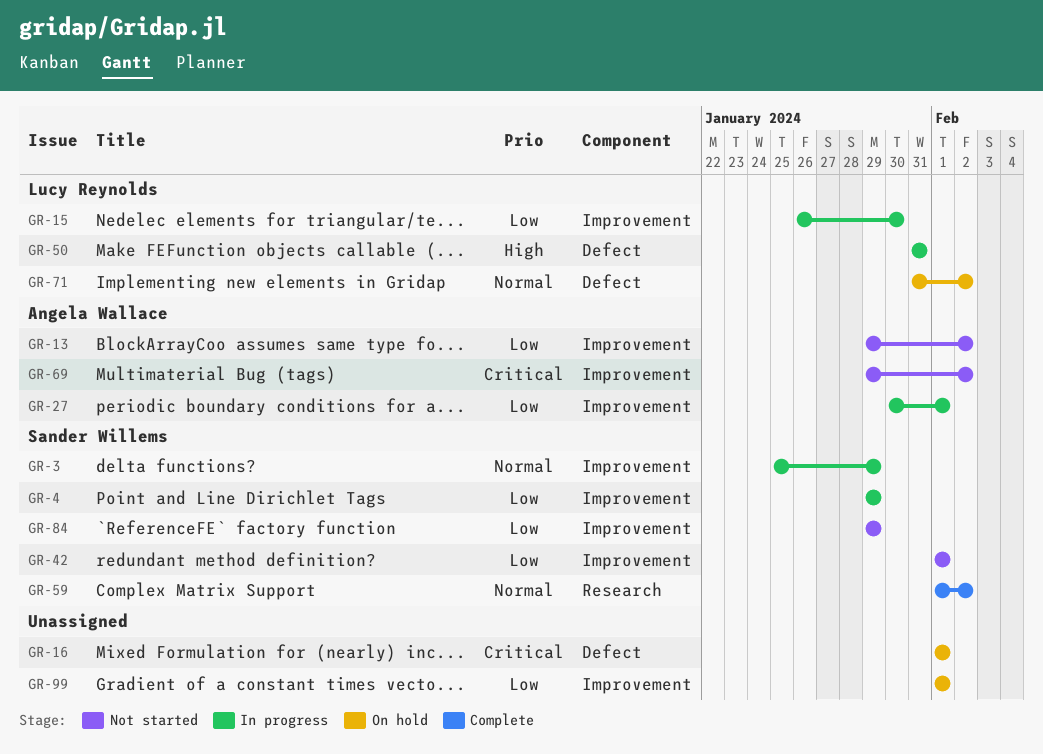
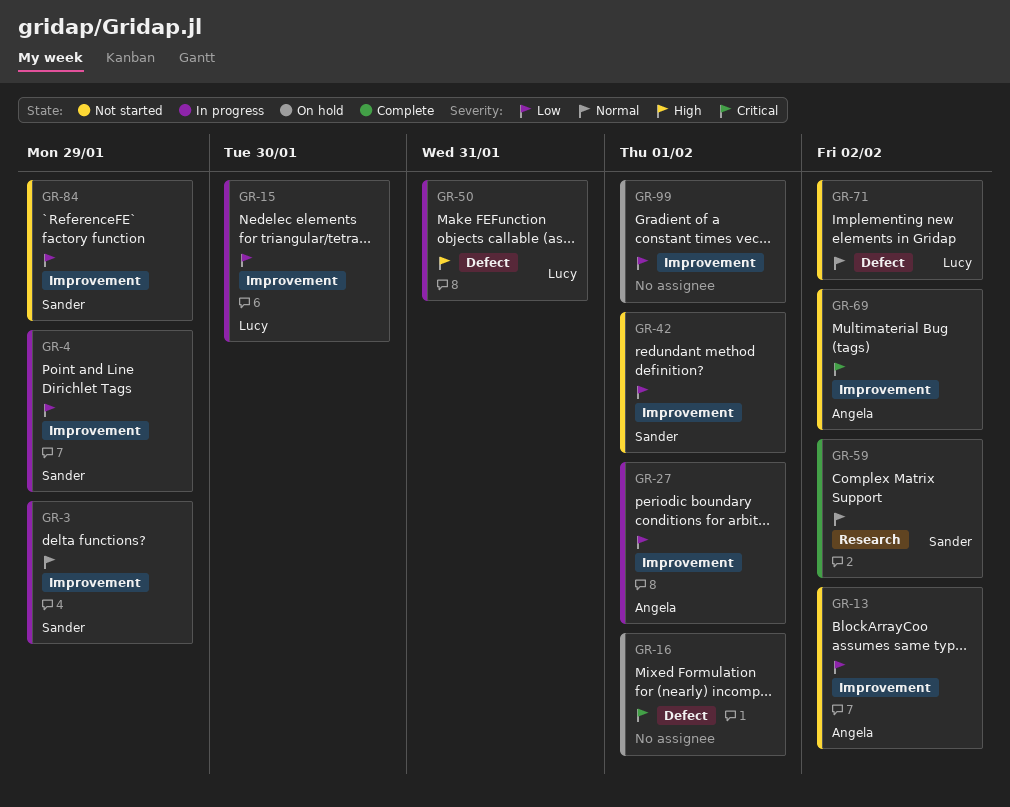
GR-71, status: On hold -> Not started

